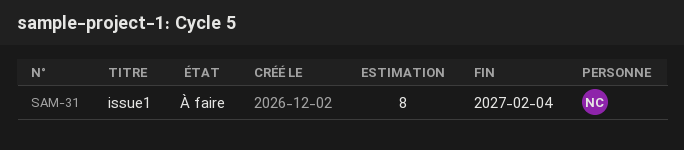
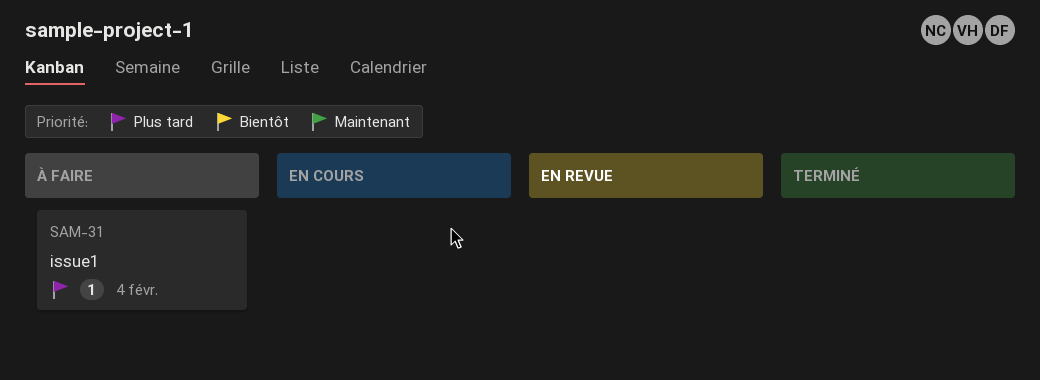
SAM-31, estimate: 8 -> 1

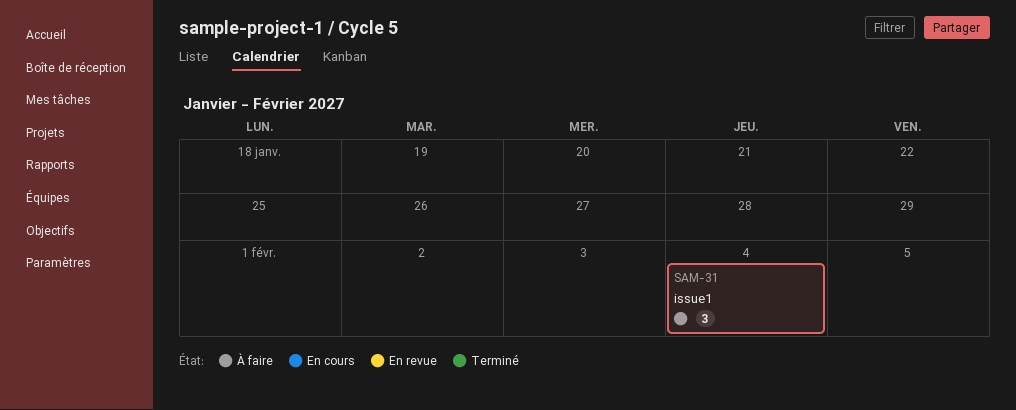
SAM-31, estimate: 1 -> 3

